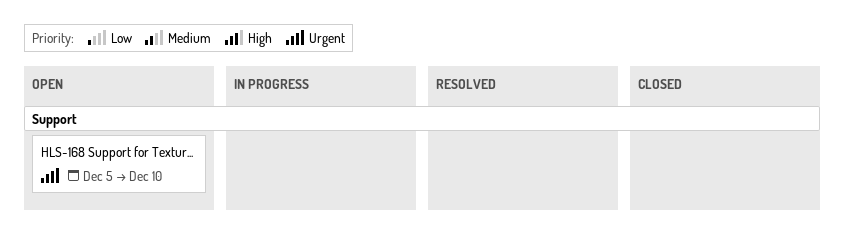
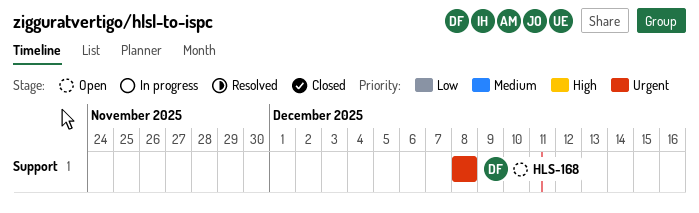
HLS-168, start: Dec 5 -> Dec 8
HLS-168, due: Dec 10 -> Dec 8

